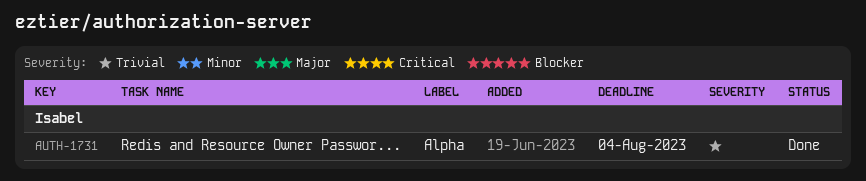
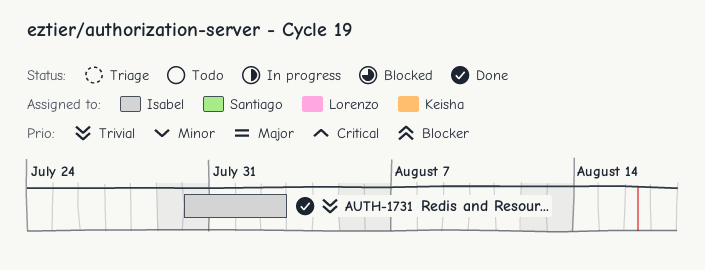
AUTH-1731, due: Aug 4 -> Aug 2

